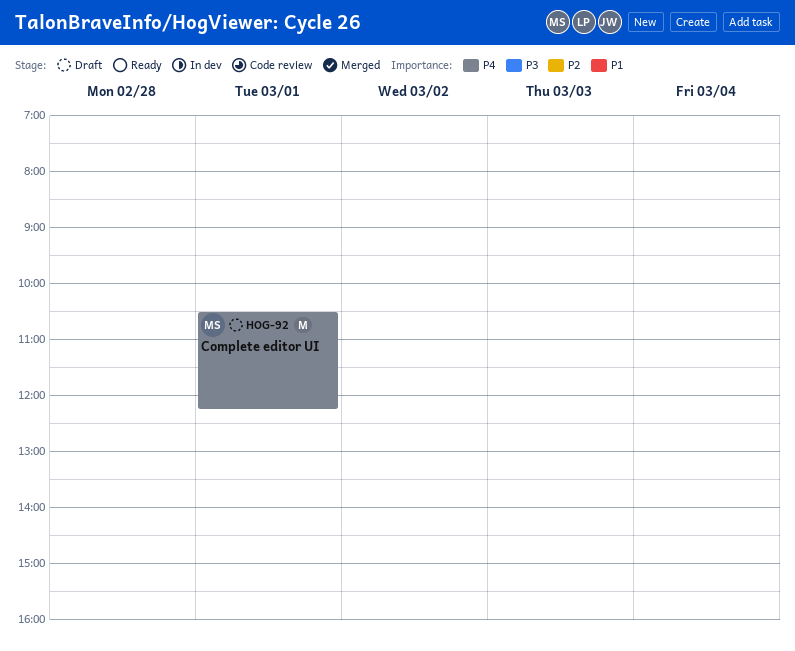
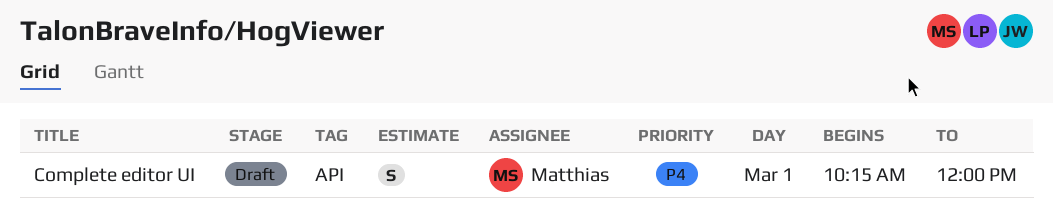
Complete editor UI, estimate: M -> S
Complete editor UI, begins: 10:30 -> 10:15
Complete editor UI, ends: 12:15 -> 12:00

